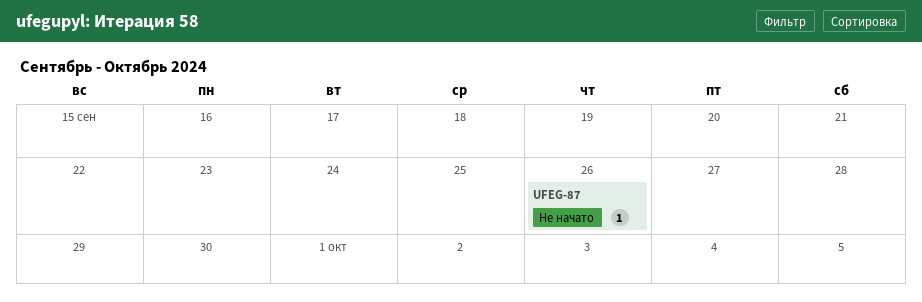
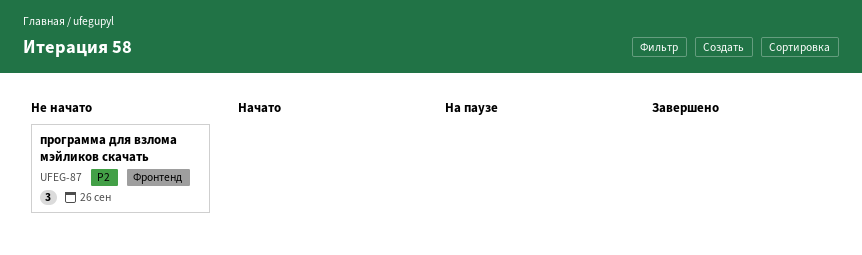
UFEG-87, estimate: 1 -> 3

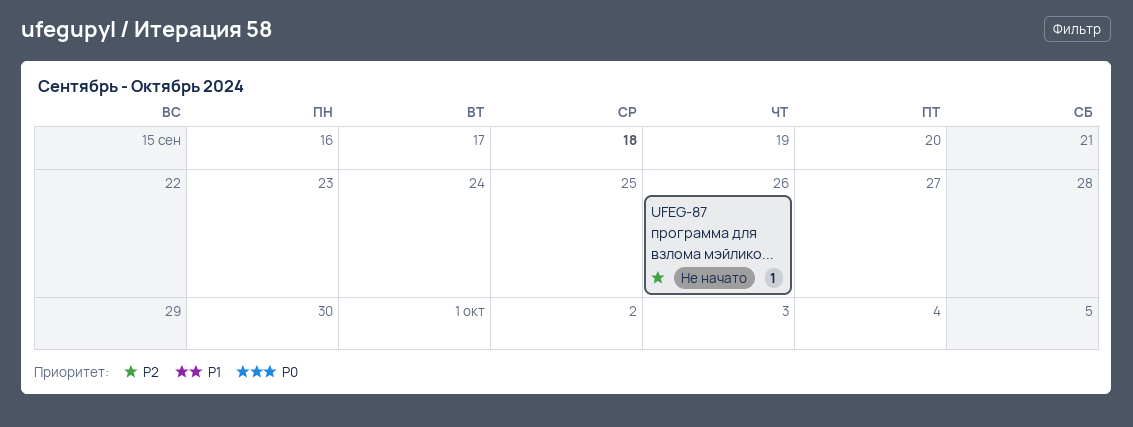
UFEG-87, estimate: 3 -> 1

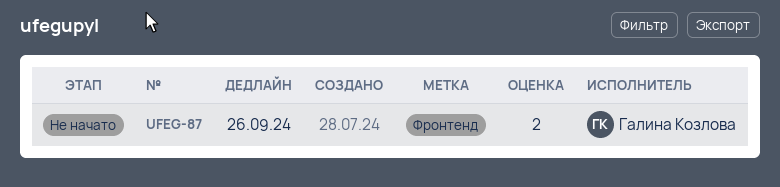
UFEG-87, estimate: 1 -> 2

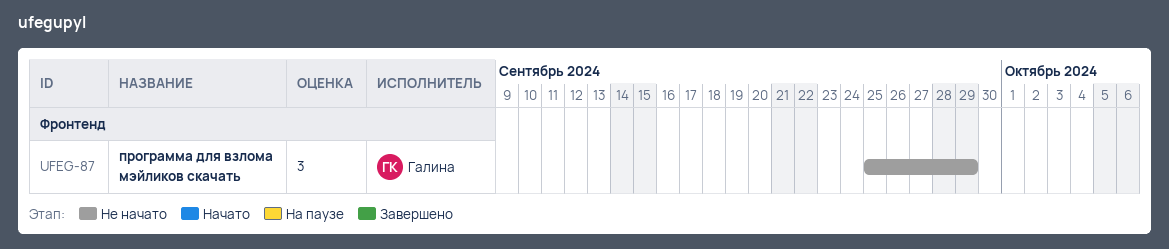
UFEG-87, estimate: 2 -> 3
UFEG-87, due: Sep 26 -> Sep 29

